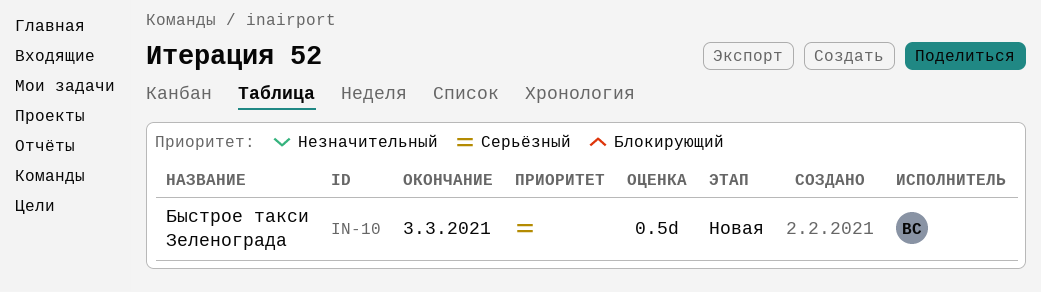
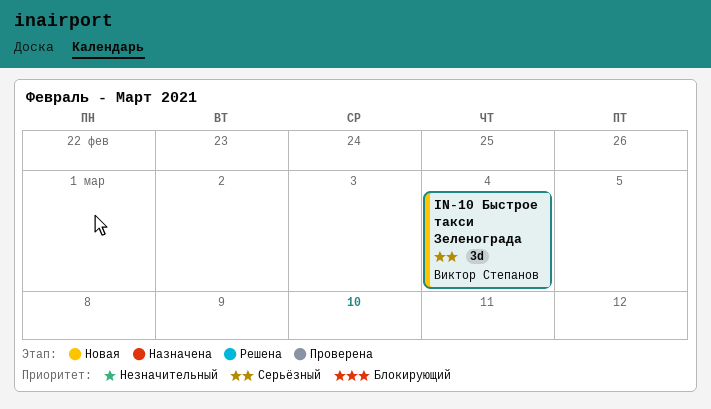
IN-10, estimate: 0.5d -> 3d
IN-10, due: Mar 3 -> Mar 4

